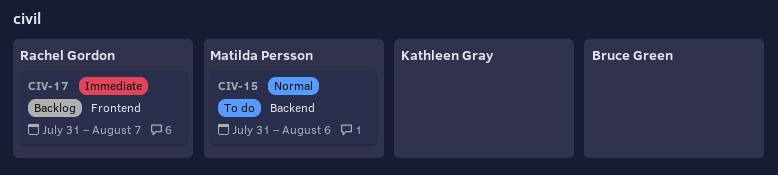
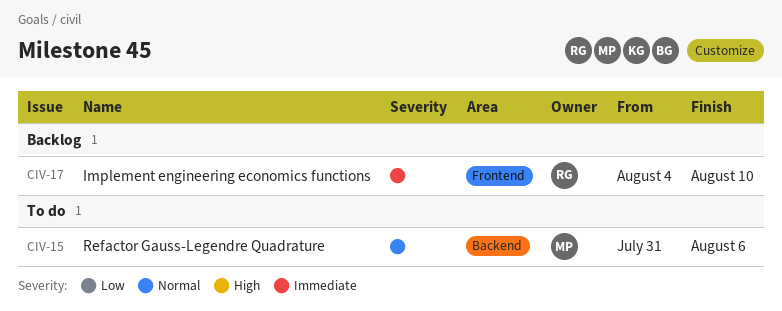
CIV-17, start: Jul 31 -> Aug 4
CIV-17, due: Aug 7 -> Aug 10

